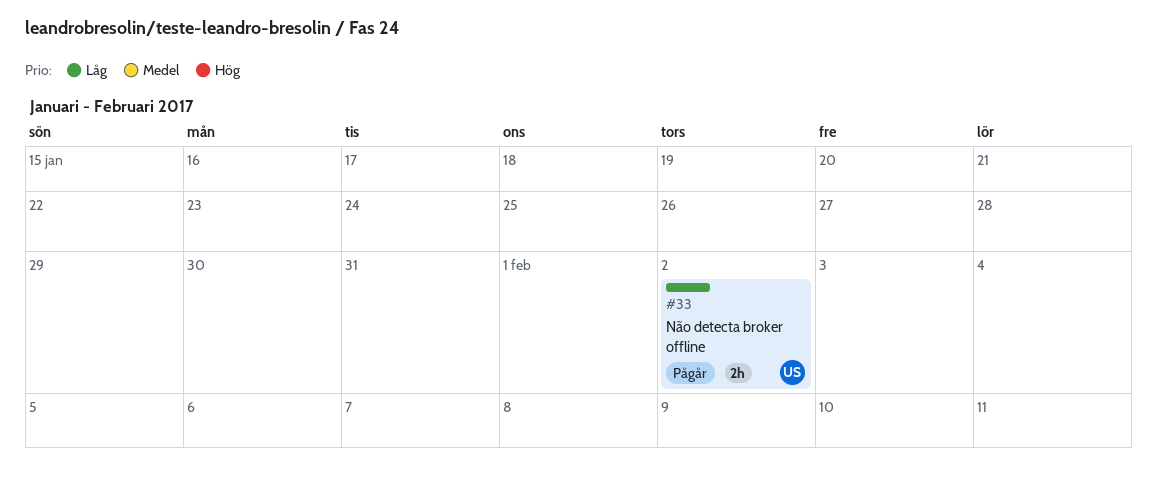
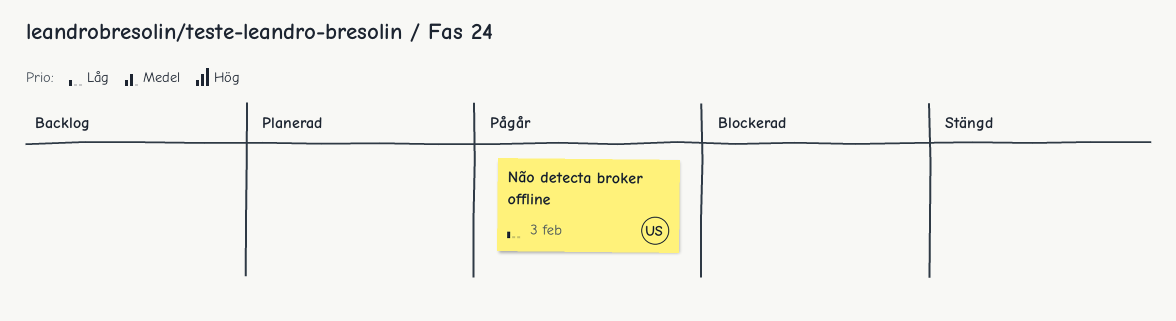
Não detecta broker offline, due: Feb 2 -> Feb 3

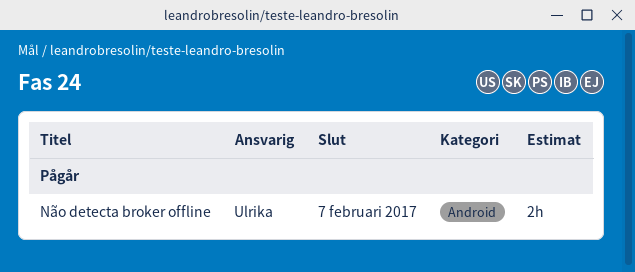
Não detecta broker offline, due: Feb 3 -> Feb 7

